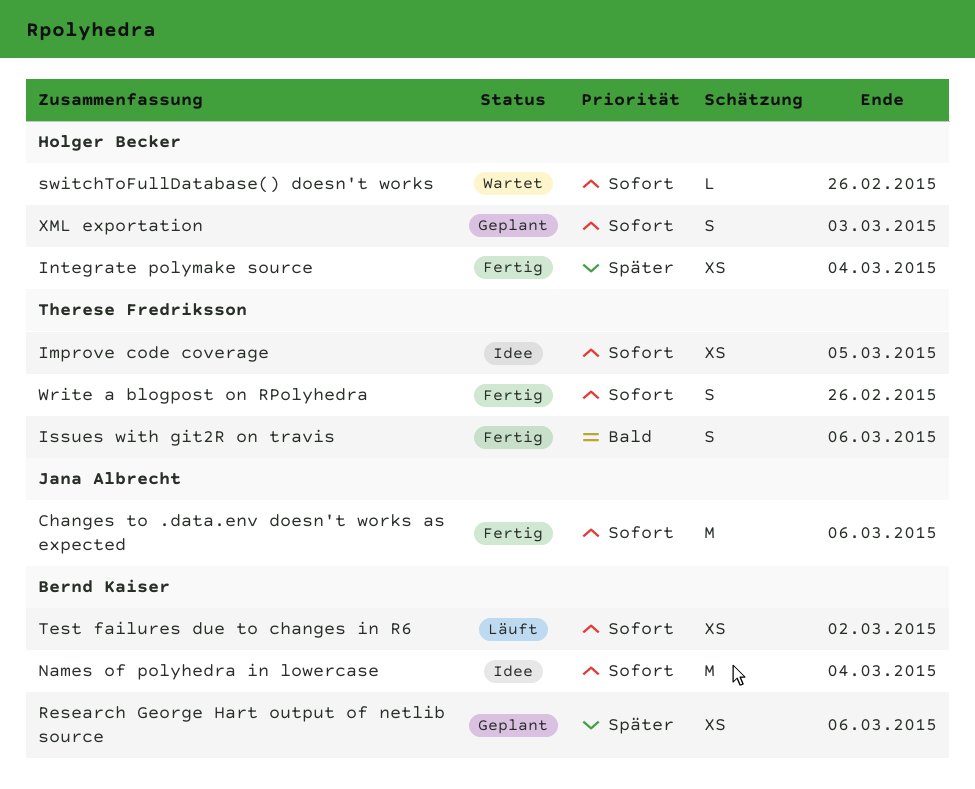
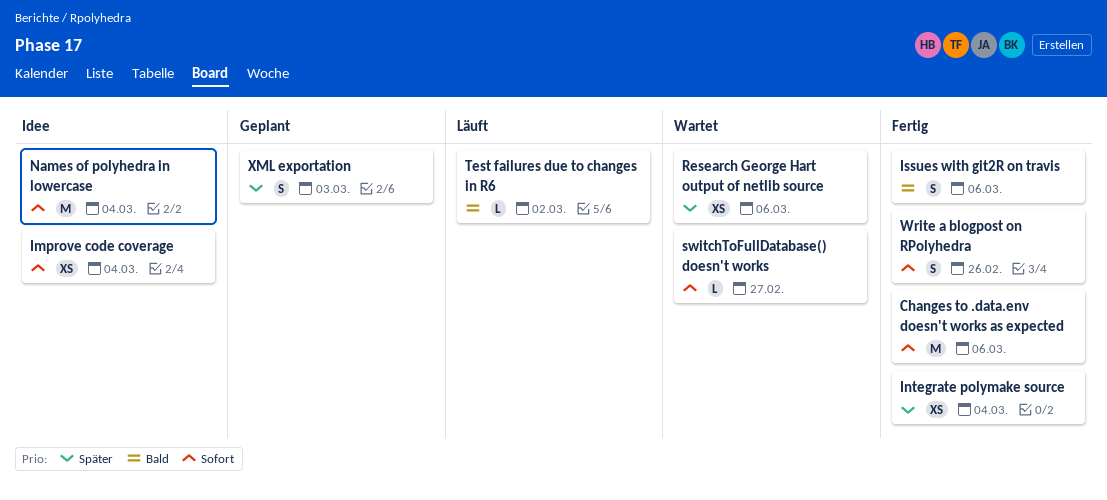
Improve code coverage, due: Mar 5 -> Mar 4
Research George Hart output of netlib source, status: Geplant -> Wartet
switchToFullDatabase() doesn't works, due: Feb 26 -> Feb 27
Test failures due to changes in R6, priority: Sofort -> Bald
Test failures due to changes in R6, estimate: XS -> L
XML exportation, priority: Sofort -> Später

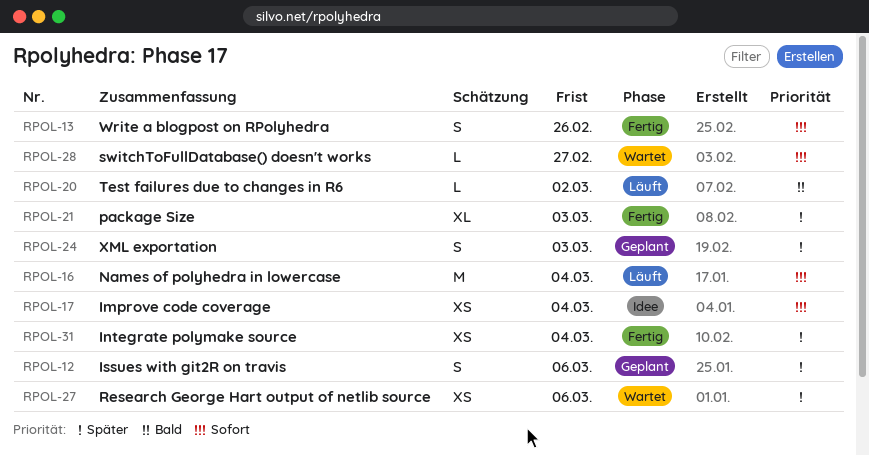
Changes to .data.env doesn't works as expected: present -> none
Issues with git2R on travis, status: Fertig -> Geplant
Issues with git2R on travis, priority: Bald -> Später
Names of polyhedra in lowercase, status: Idee -> Läuft
package Size: none -> present

